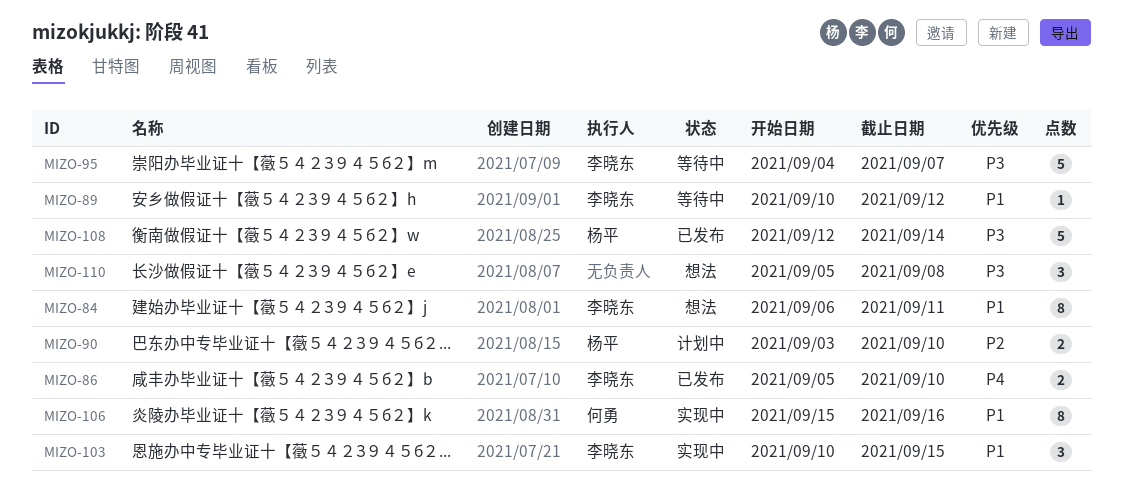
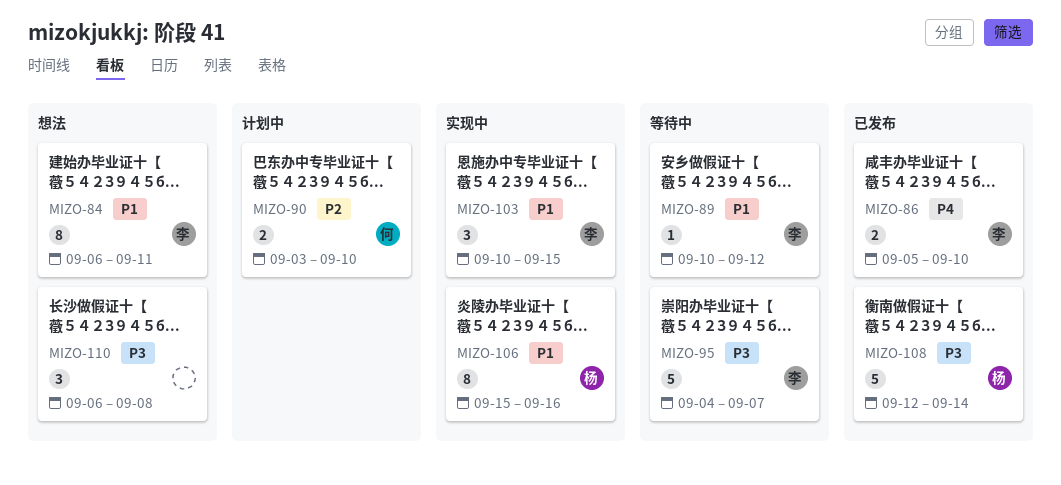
MIZO-90, owner: 杨平 -> 何勇
MIZO-106, owner: 何勇 -> 杨平
MIZO-110, start: Sep 5 -> Sep 6

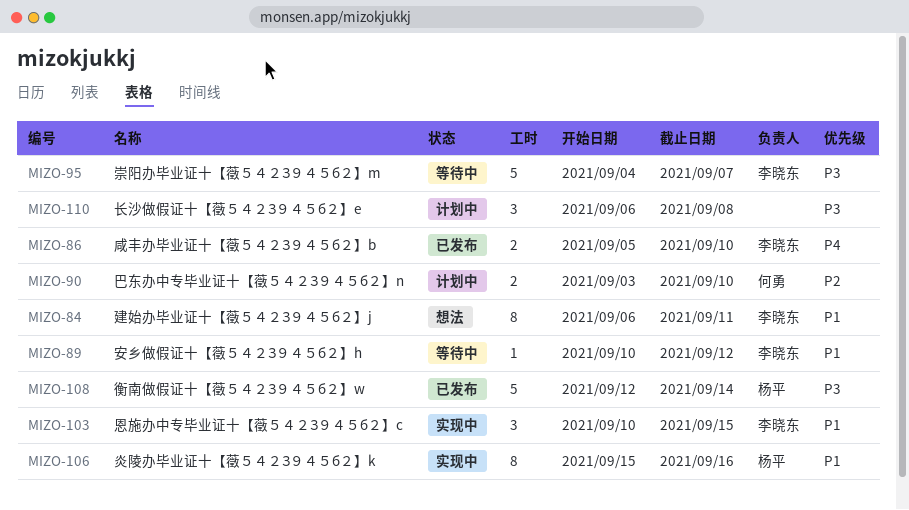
MIZO-110, status: 想法 -> 计划中

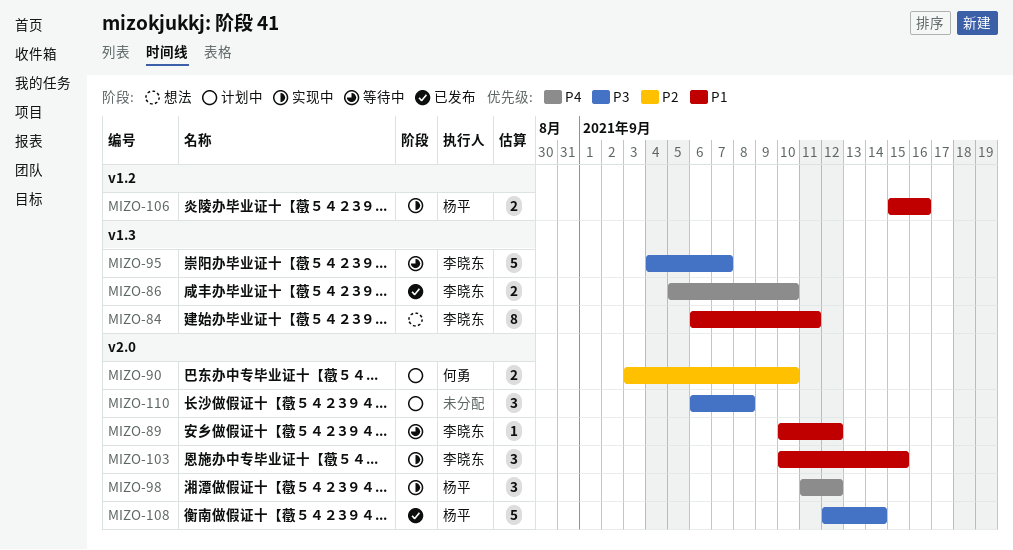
MIZO-98: none -> present
MIZO-106, estimate: 8 -> 2

